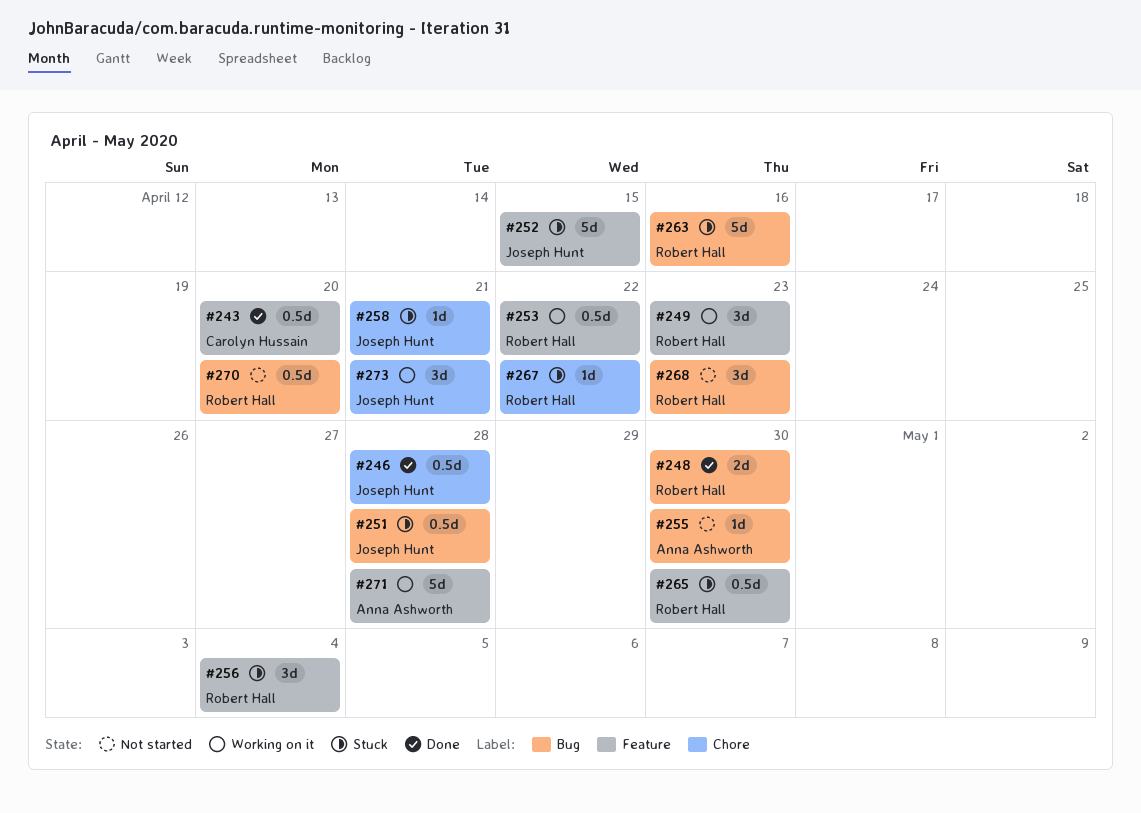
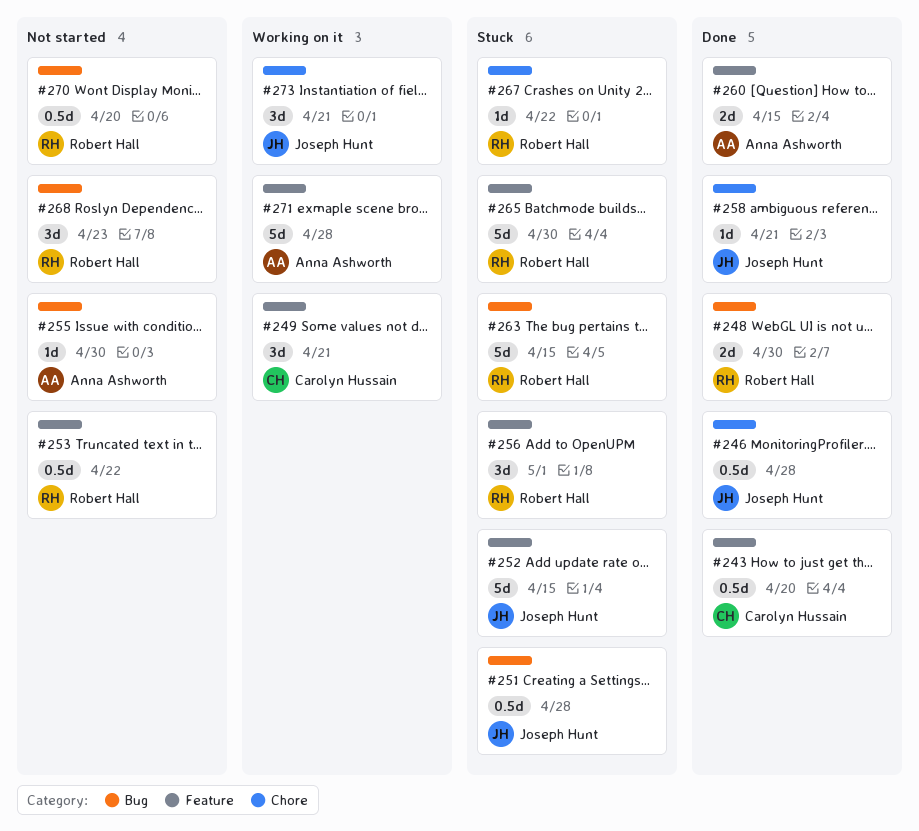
#249, owner: Robert Hall -> Carolyn Hussain
#249, due: Apr 23 -> Apr 21
#253, status: Working on it -> Not started
#256, due: May 4 -> May 1
#258, status: Stuck -> Done
#260: none -> present
#263, due: Apr 16 -> Apr 15
#265, estimate: 0.5d -> 5d

